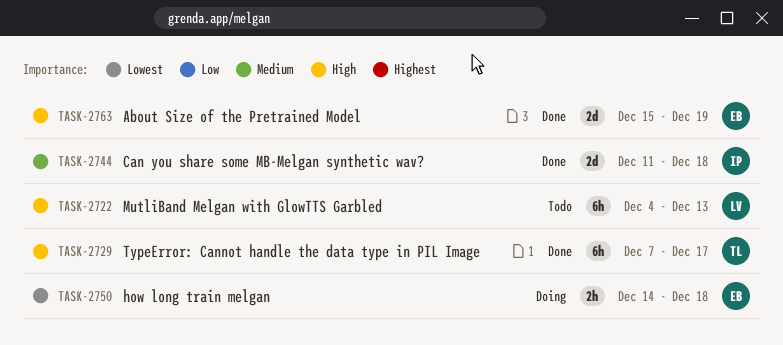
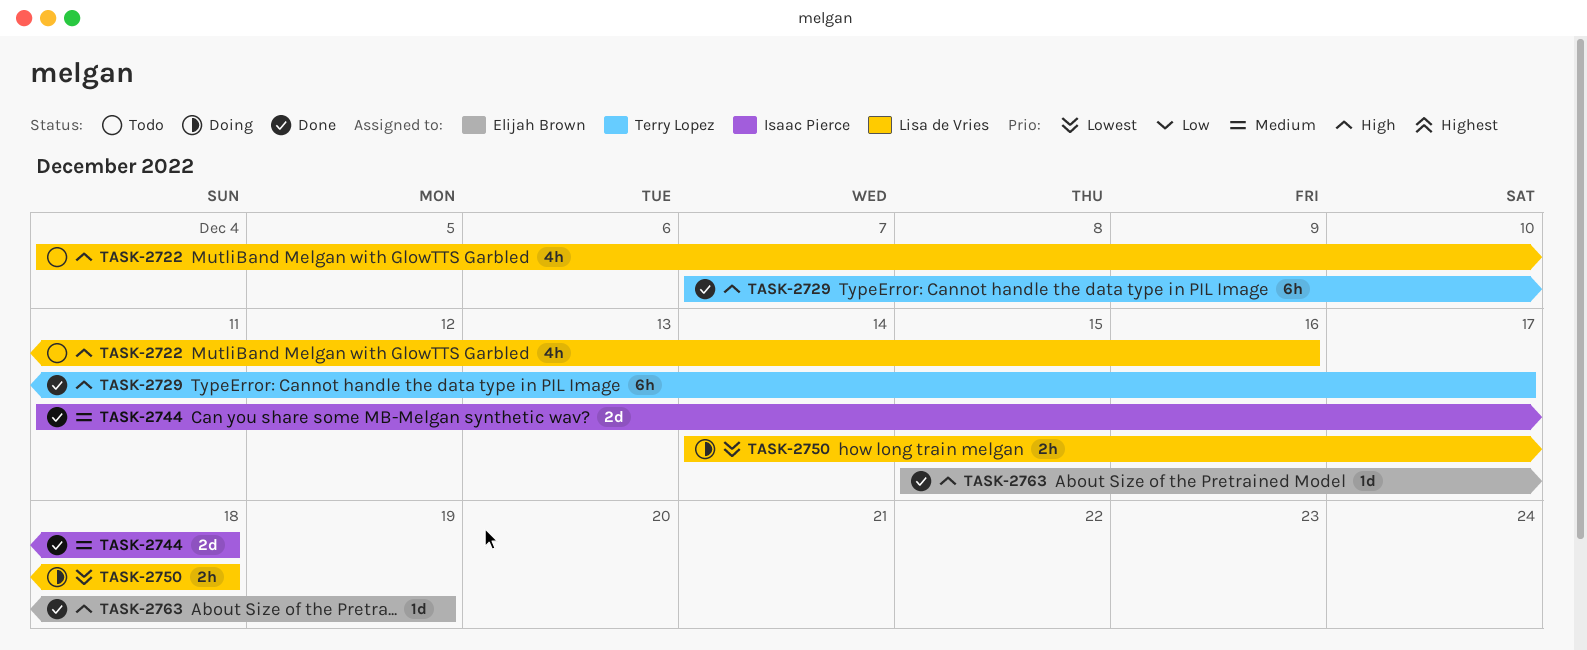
TASK-2722, estimate: 6h -> 4h
TASK-2722, due: Dec 13 -> Dec 16
TASK-2750, owner: Elijah Brown -> Lisa de Vries
TASK-2763, estimate: 2d -> 1d

